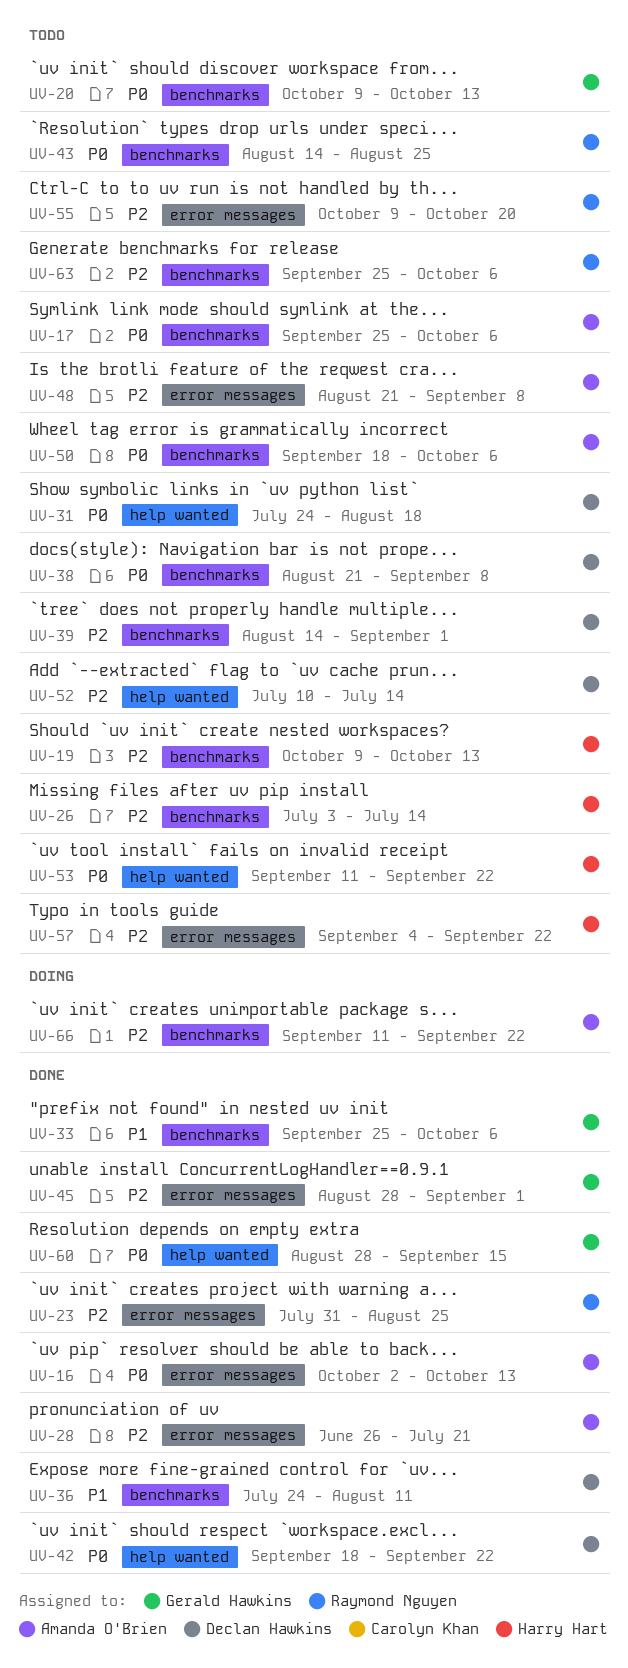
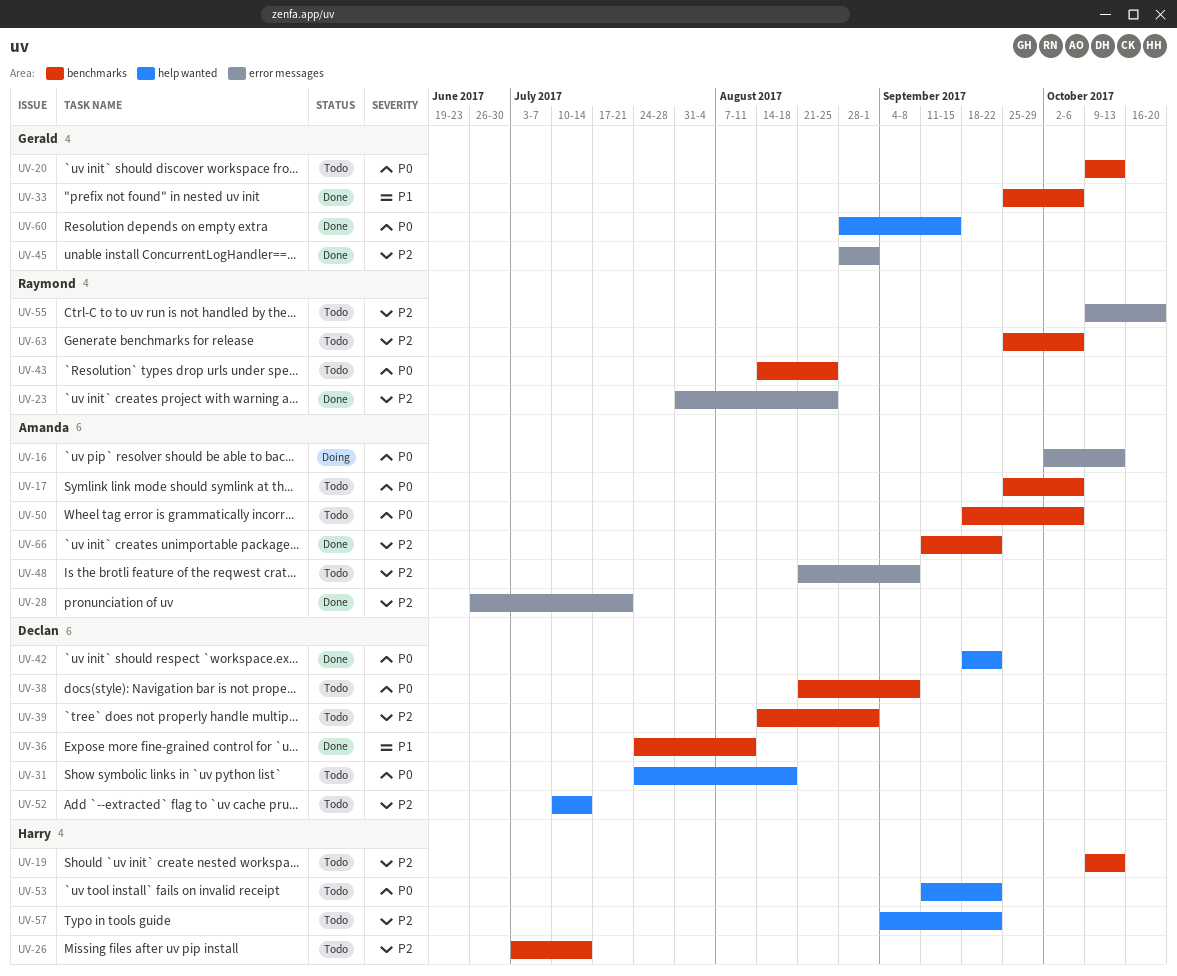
UV-16, status: Done -> Doing
UV-57, label: error messages -> help wanted
UV-66, status: Doing -> Done

